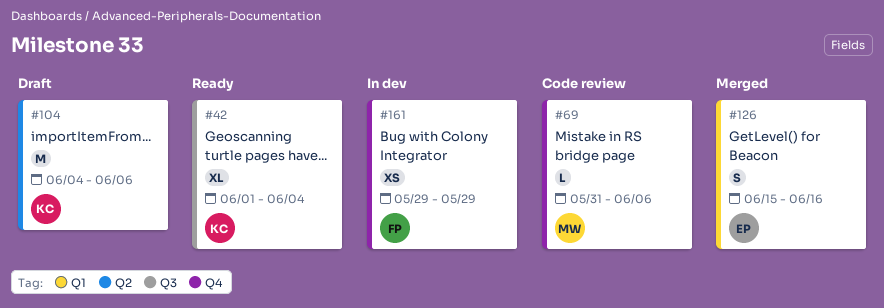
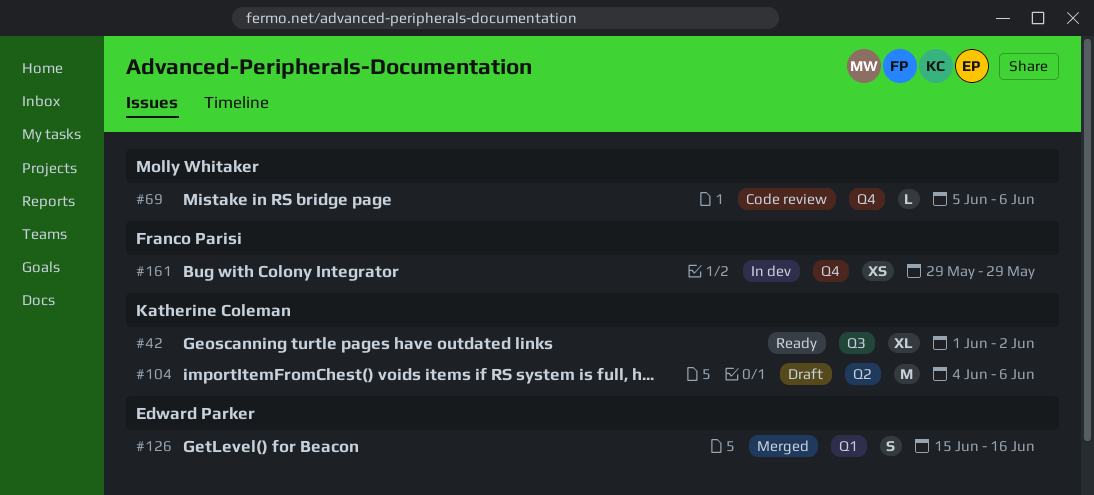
#42, due: Jun 4 -> Jun 2
#69, start: May 31 -> Jun 5

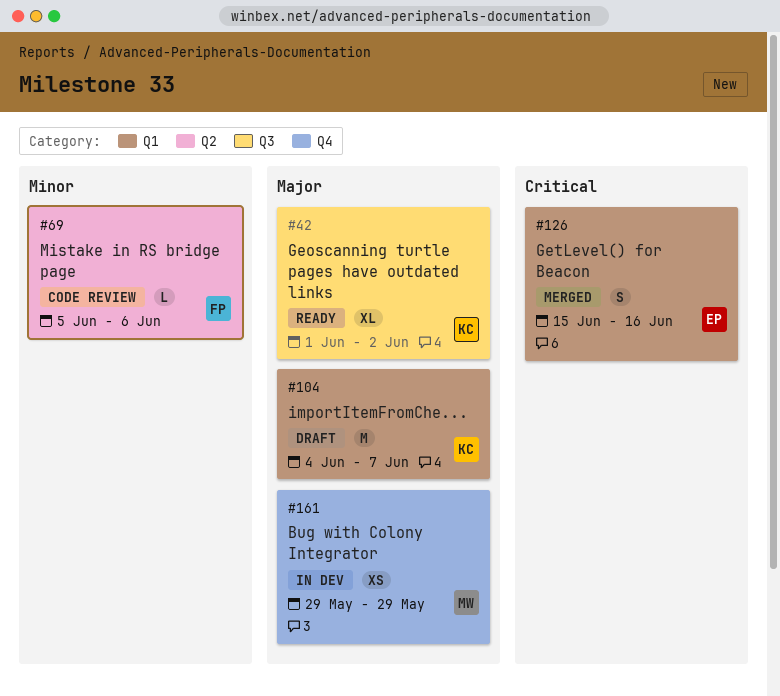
#69, owner: Molly Whitaker -> Franco Parisi
#69, label: Q4 -> Q2
#104, label: Q2 -> Q1
#104, due: Jun 6 -> Jun 7
#161, owner: Franco Parisi -> Molly Whitaker

